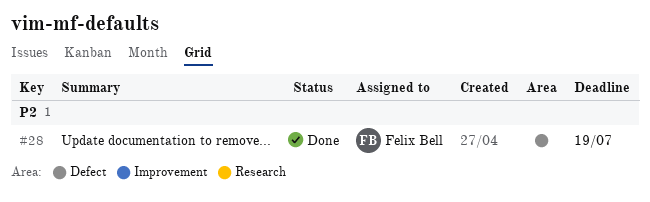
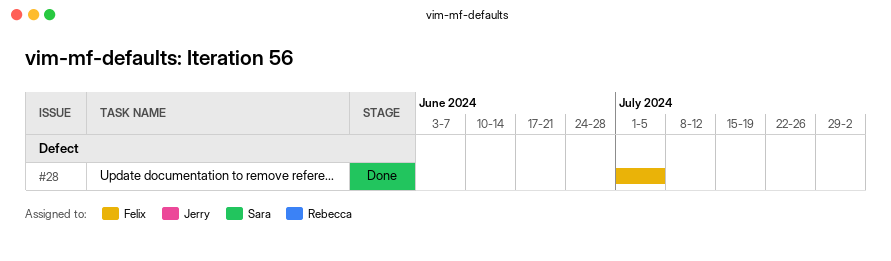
#28, due: Jul 19 -> Jul 5

